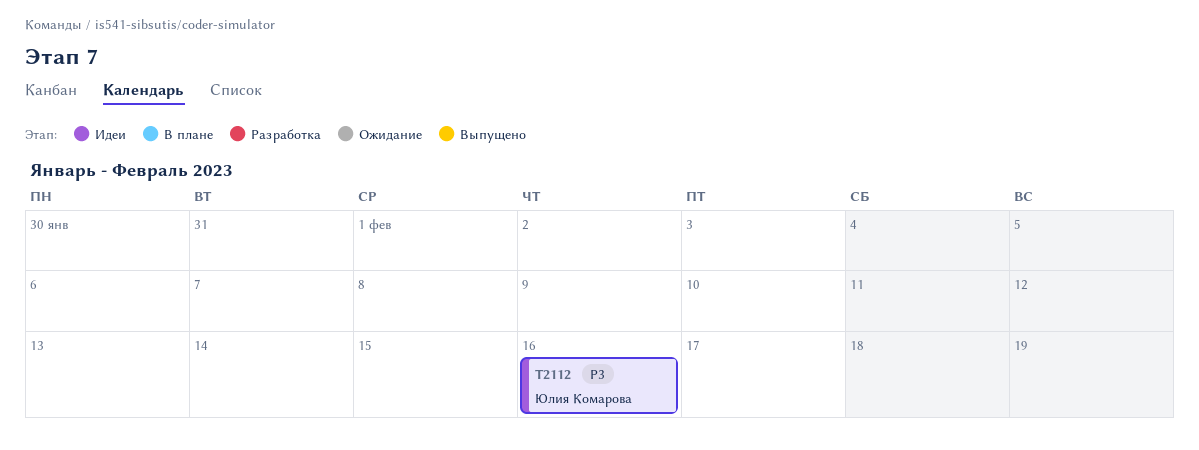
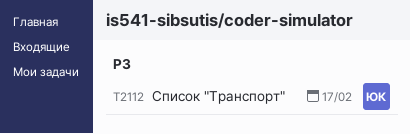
T2112, due: Feb 16 -> Feb 17

